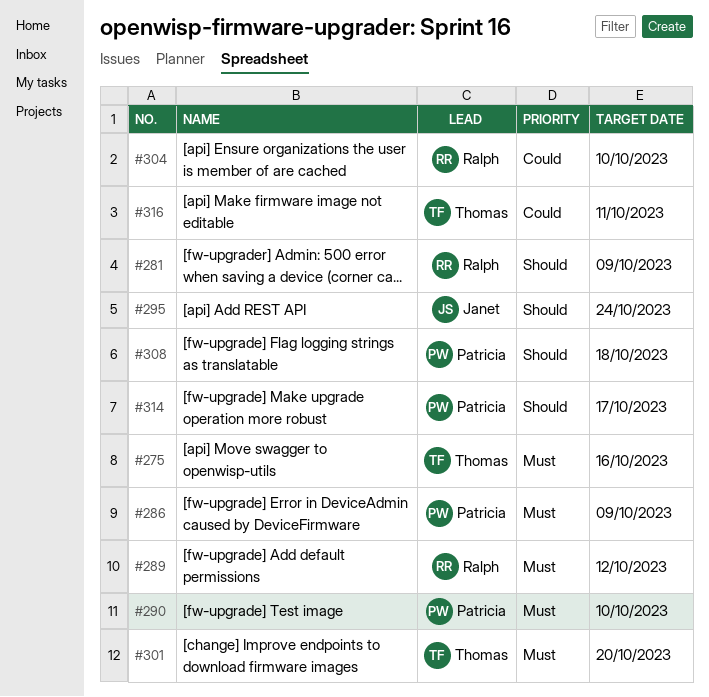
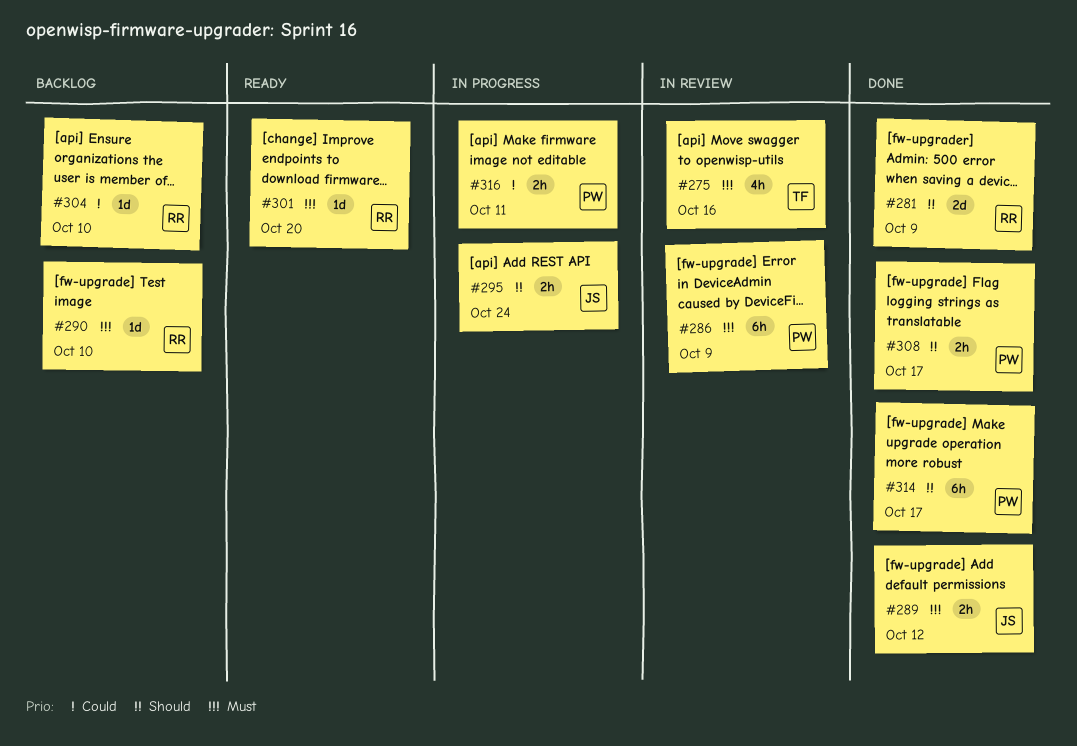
#289, owner: Ralph -> Janet
#290, owner: Patricia -> Ralph
#301, owner: Thomas -> Ralph
#308, due: Oct 18 -> Oct 17
#316, owner: Thomas -> Patricia

